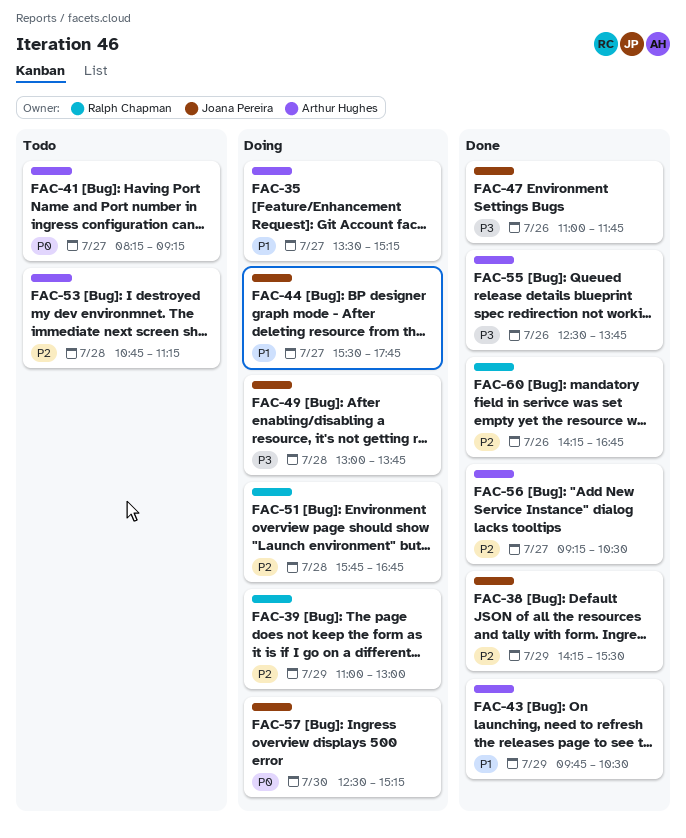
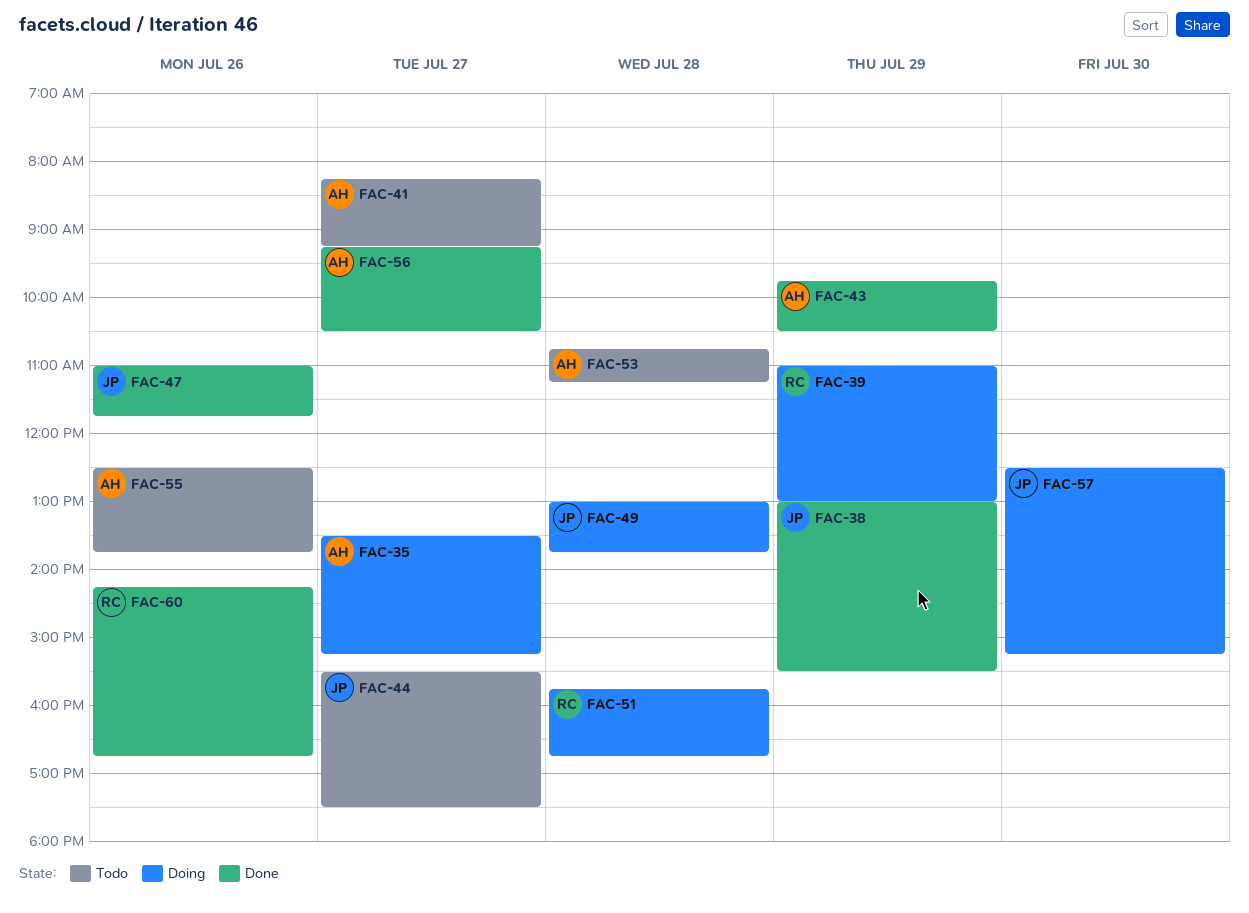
FAC-38, begins: 14:15 -> 13:00
FAC-44, status: Doing -> Todo
FAC-44, ends: 17:45 -> 17:30
FAC-55, status: Done -> Todo

